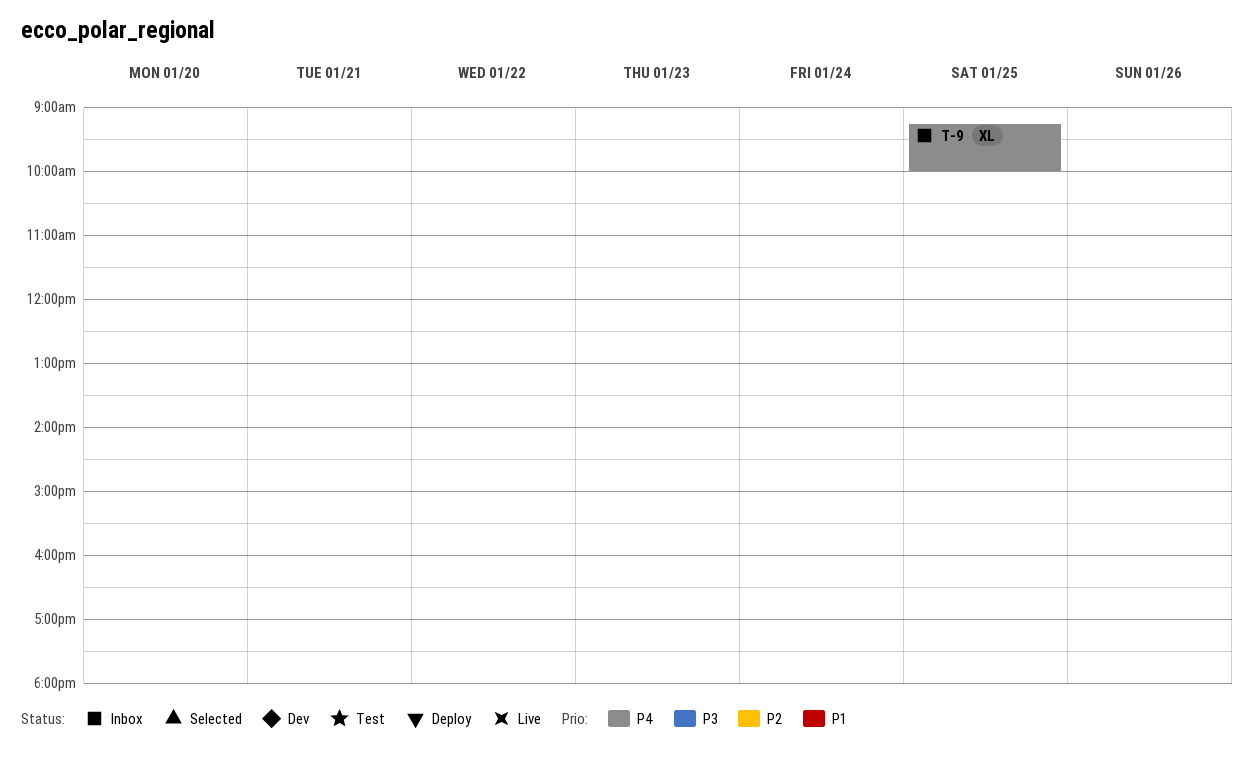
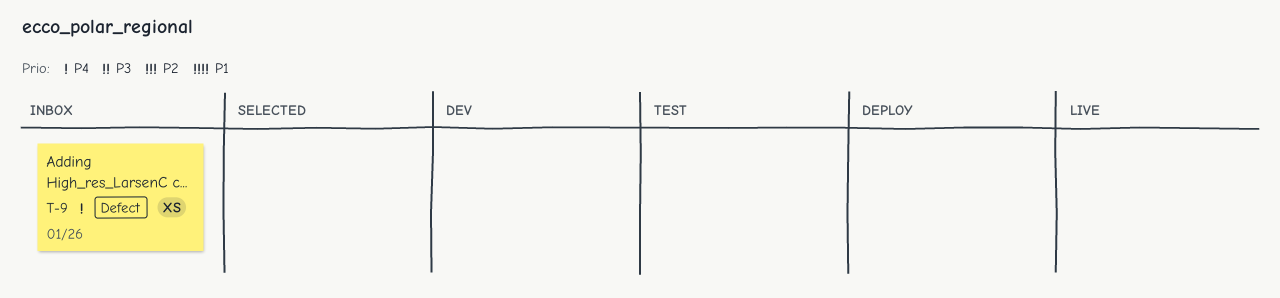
T-9, estimate: XL -> XS
T-9, day: Jan 25 -> Jan 26

